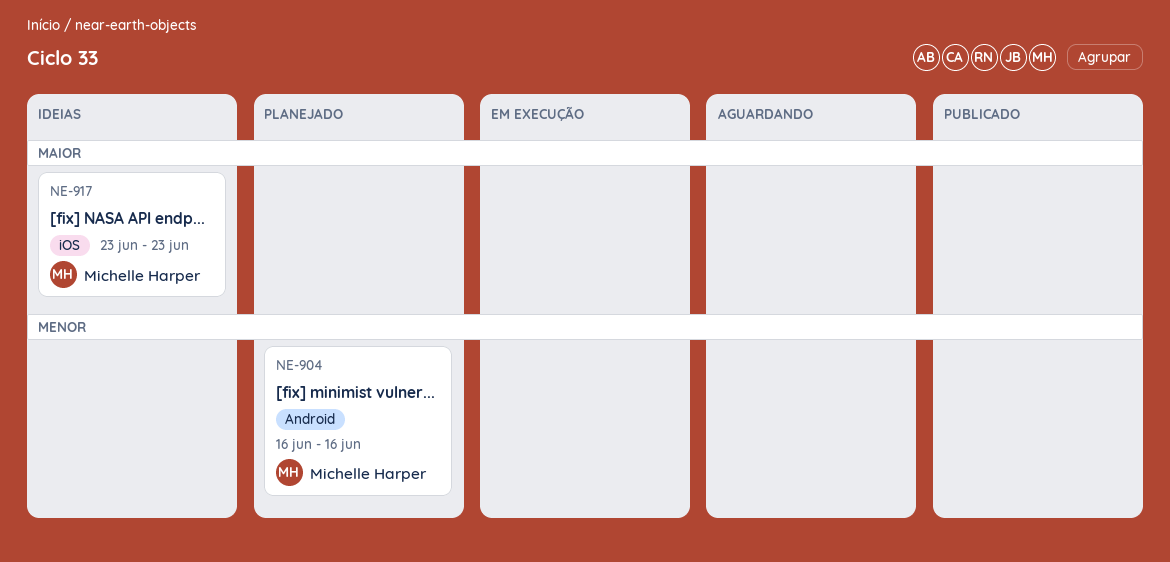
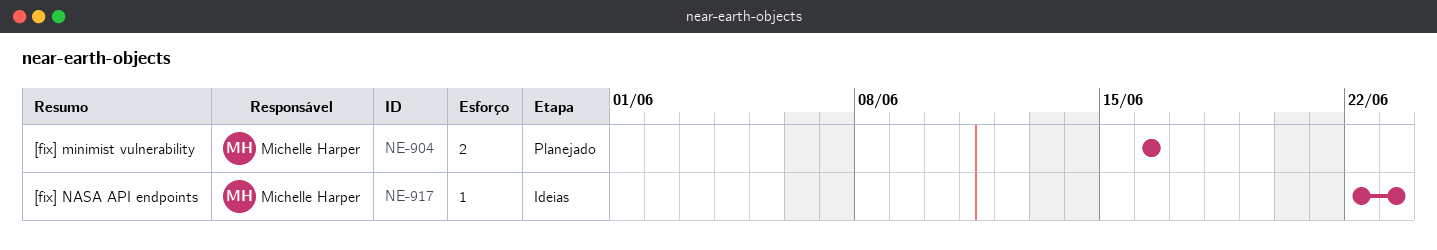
NE-917, start: Jun 23 -> Jun 22

